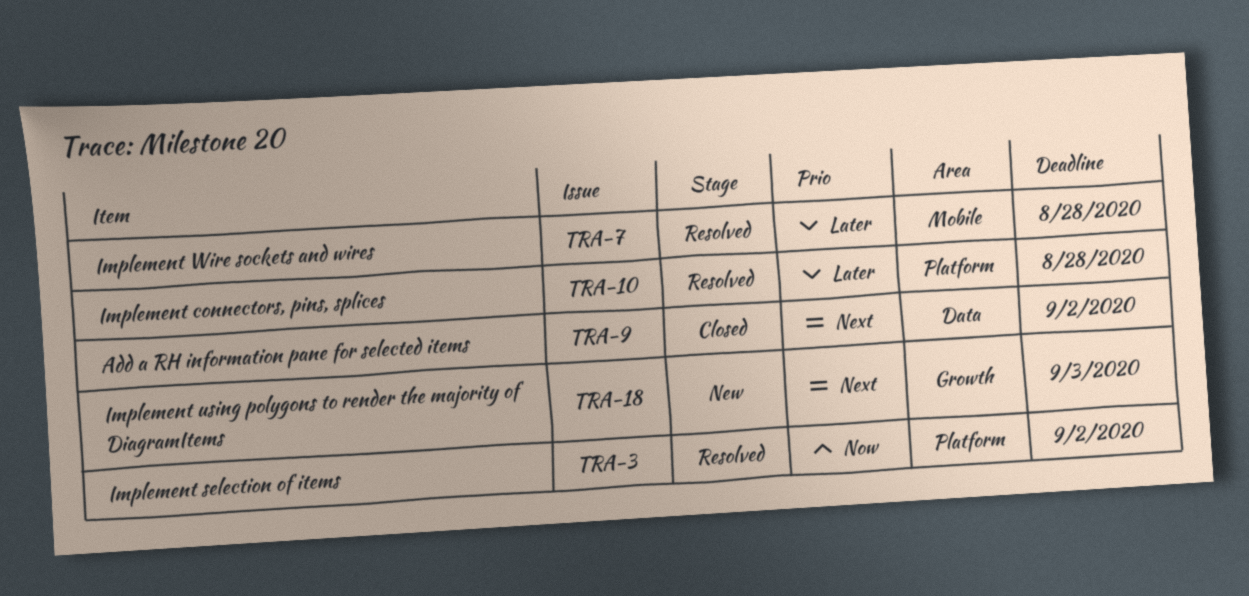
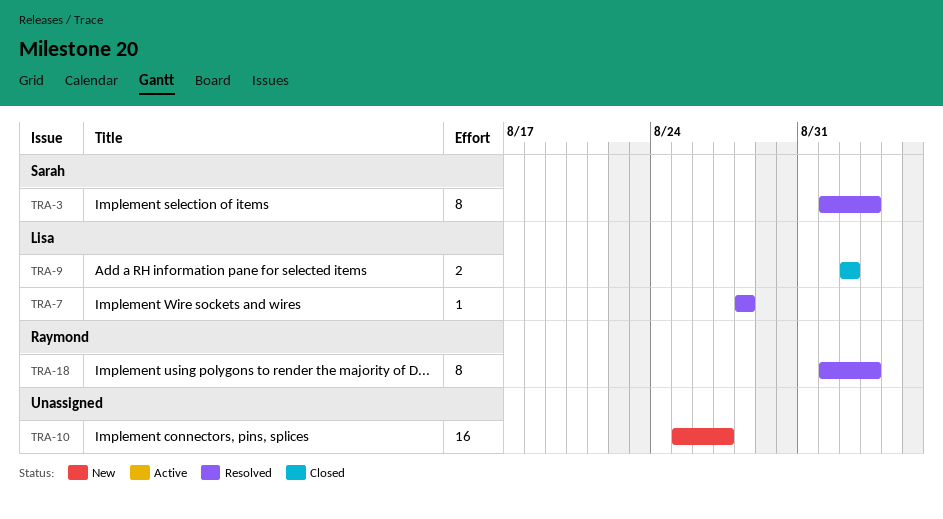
TRA-3, due: Sep 2 -> Sep 3
TRA-10, status: Resolved -> New
TRA-10, due: Aug 28 -> Aug 27
TRA-18, status: New -> Resolved

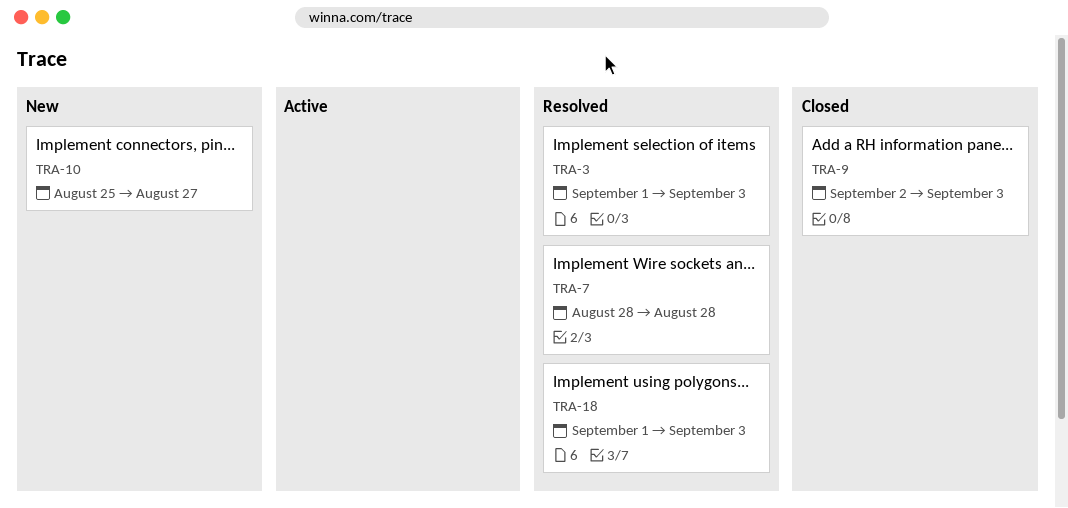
TRA-9, due: Sep 2 -> Sep 3

